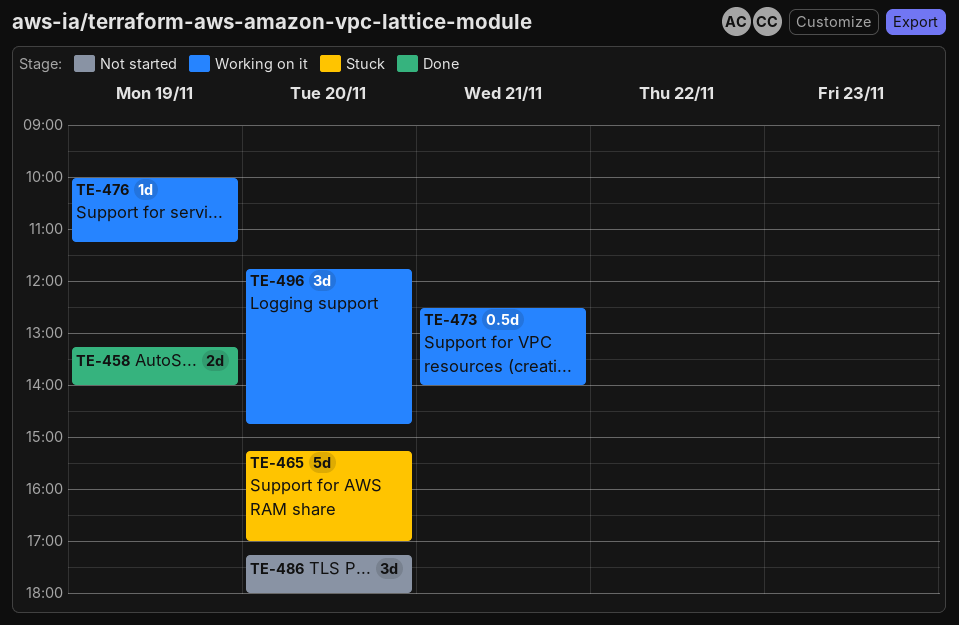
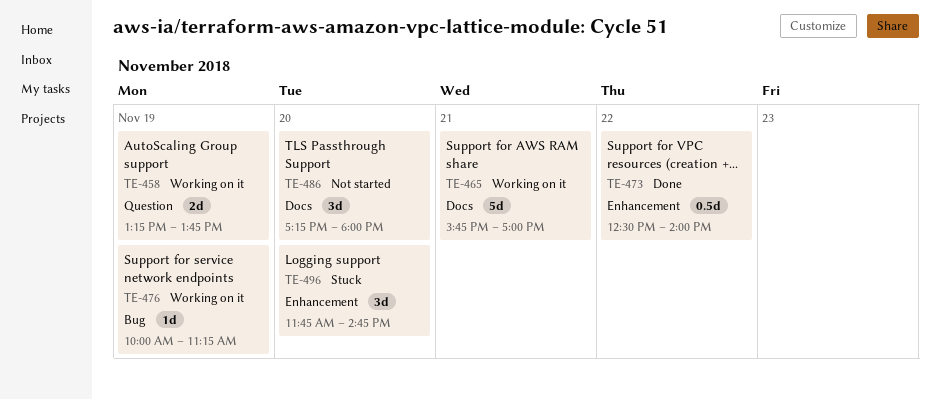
TE-458, status: Done -> Working on it
TE-458, ends: 14:00 -> 13:45
TE-465, status: Stuck -> Working on it
TE-465, day: Nov 20 -> Nov 21
TE-465, begins: 15:15 -> 15:45
TE-473, status: Working on it -> Done
TE-473, day: Nov 21 -> Nov 22
TE-496, status: Working on it -> Stuck

